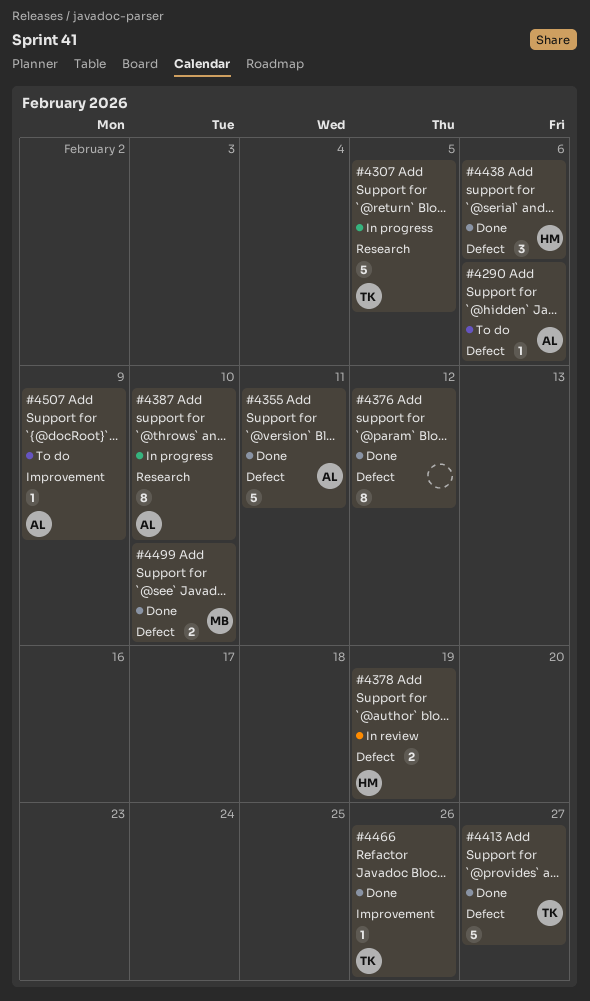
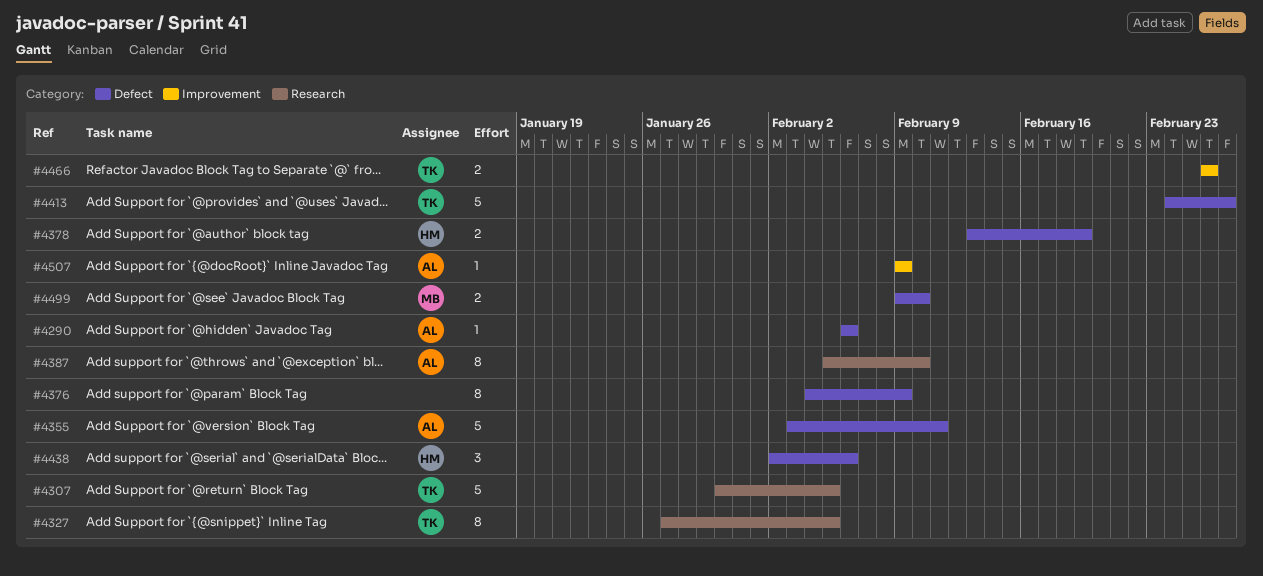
#4327: none -> present
#4376, due: Feb 12 -> Feb 9
#4466, estimate: 1 -> 2

